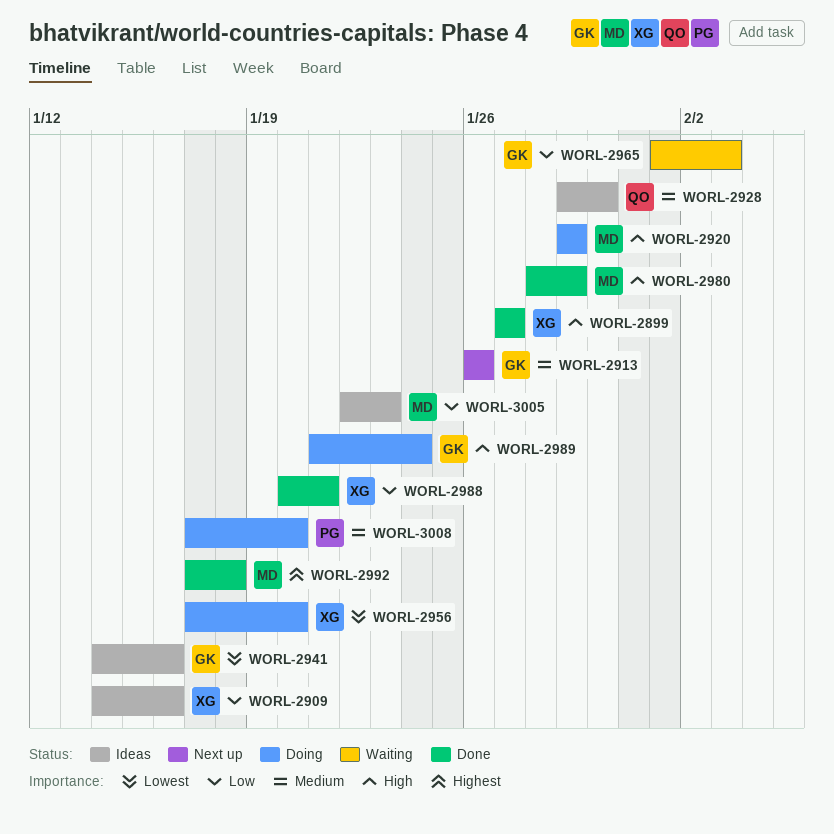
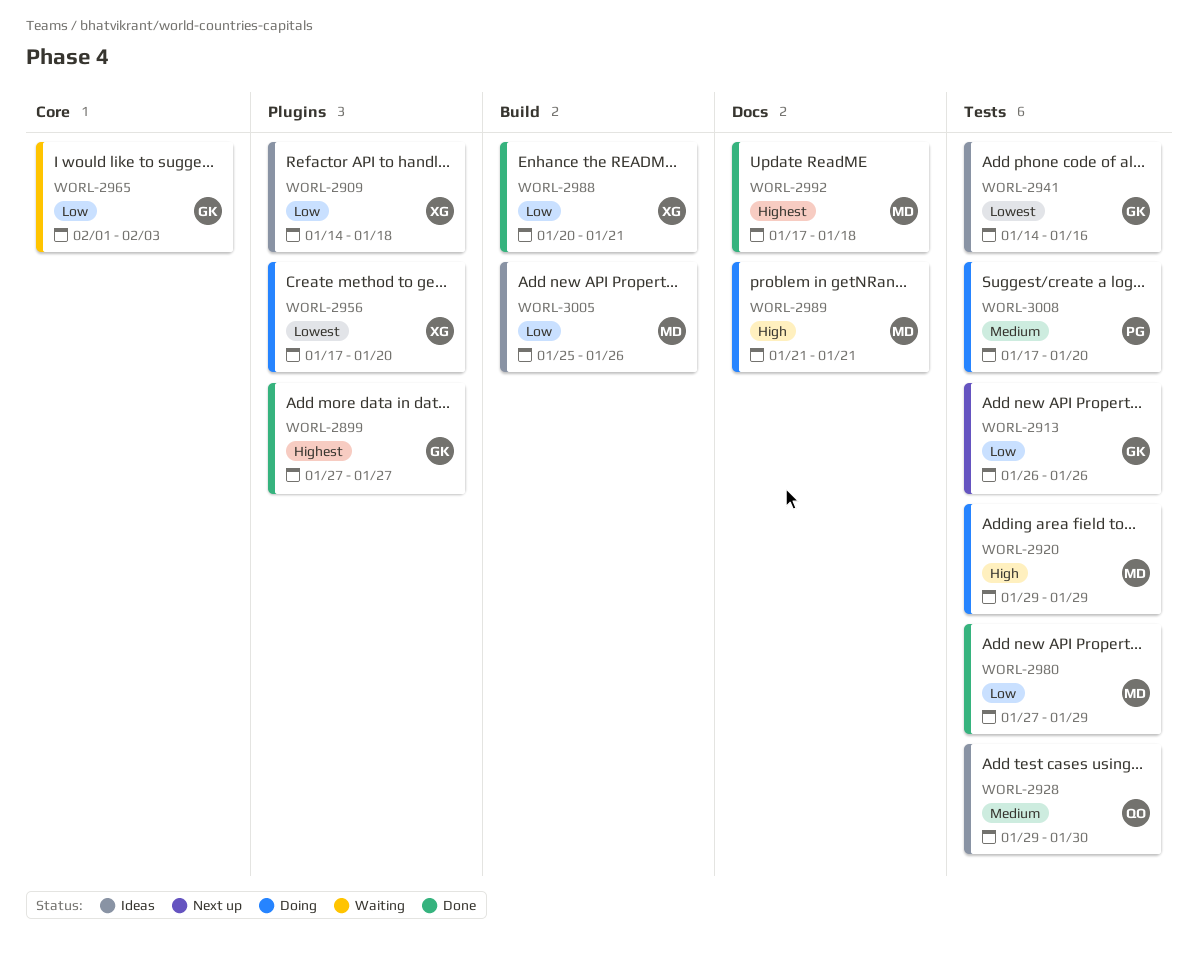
WORL-2899, owner: XG -> GK
WORL-2899, priority: High -> Highest
WORL-2909, due: Jan 16 -> Jan 18
WORL-2913, priority: Medium -> Low
WORL-2980, priority: High -> Low
WORL-2980, start: Jan 28 -> Jan 27
WORL-2989, owner: GK -> MD
WORL-2989, due: Jan 24 -> Jan 21
WORL-3005, start: Jan 22 -> Jan 25
WORL-3005, due: Jan 23 -> Jan 26

